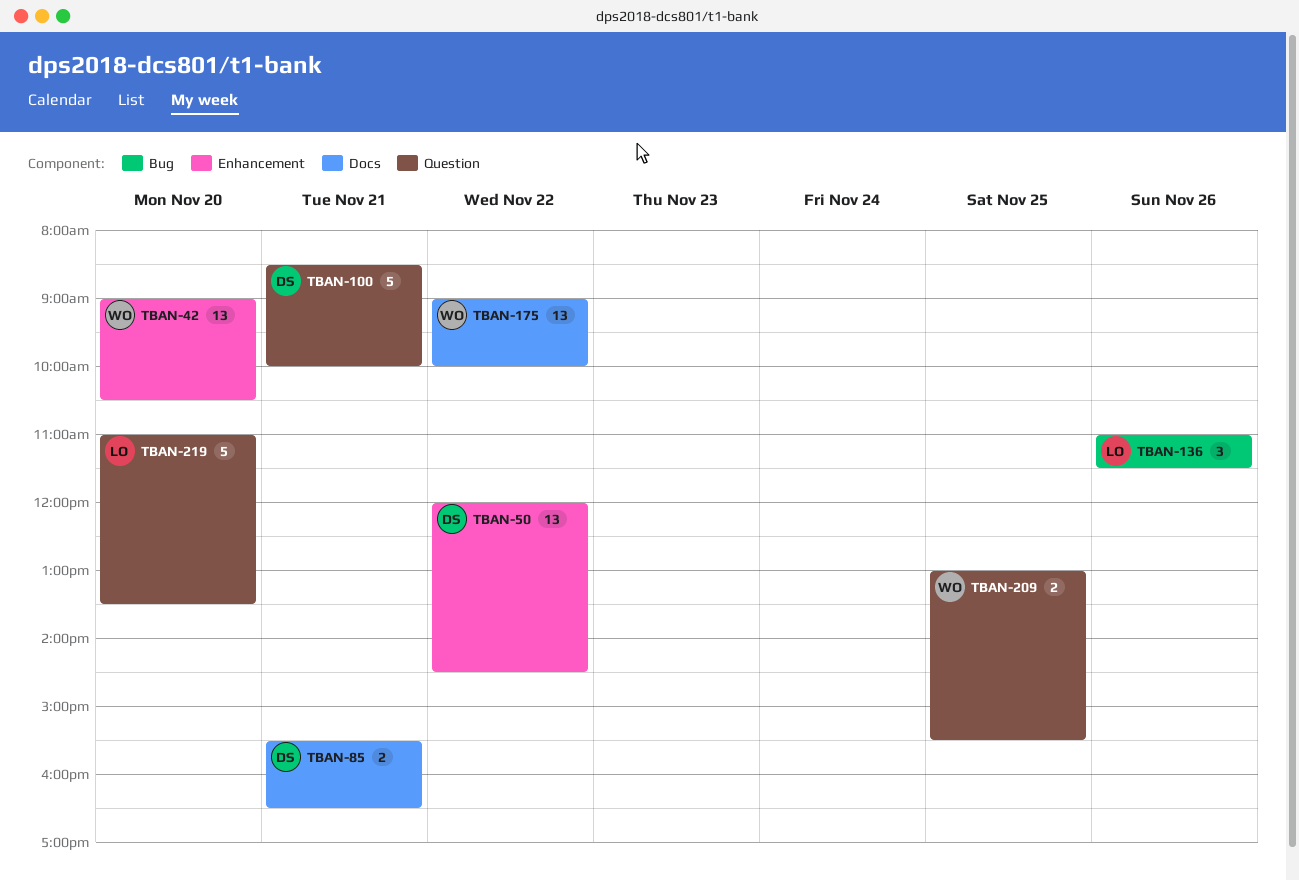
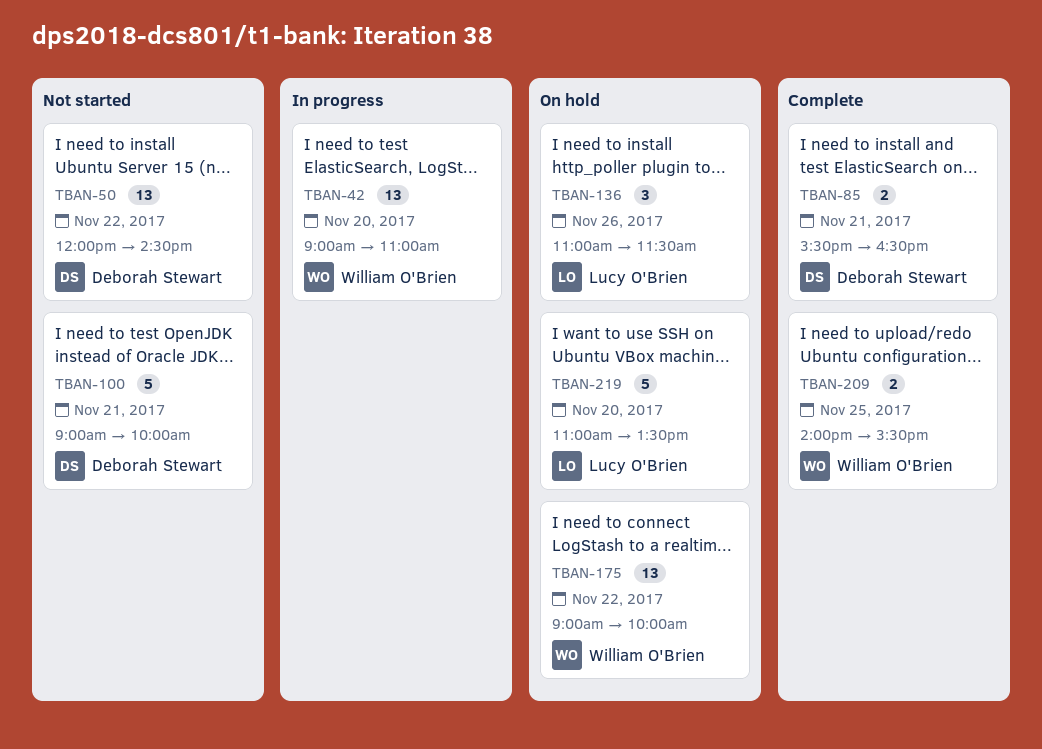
TBAN-42, ends: 10:30 -> 11:00
TBAN-100, begins: 08:30 -> 09:00
TBAN-209, begins: 13:00 -> 14:00

